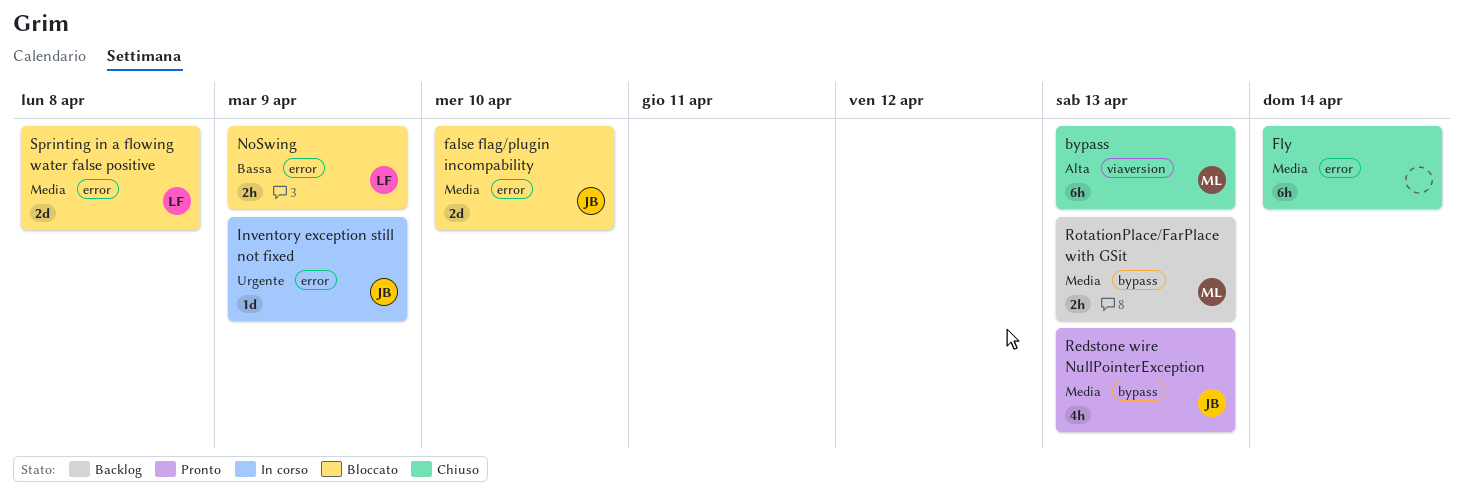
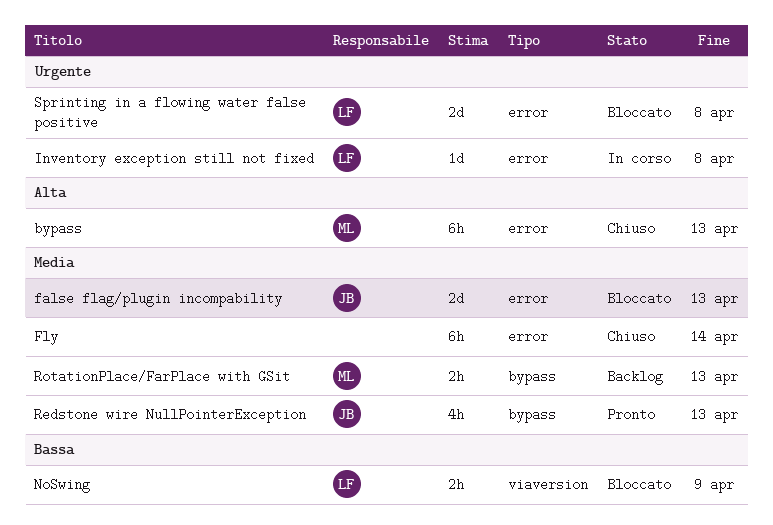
bypass, label: viaversion -> error
false flag/plugin incompability, due: Apr 10 -> Apr 13
Inventory exception still not fixed, owner: JB -> LF
Inventory exception still not fixed, due: Apr 9 -> Apr 8
NoSwing, label: error -> viaversion
Sprinting in a flowing water false positive, priority: Media -> Urgente

